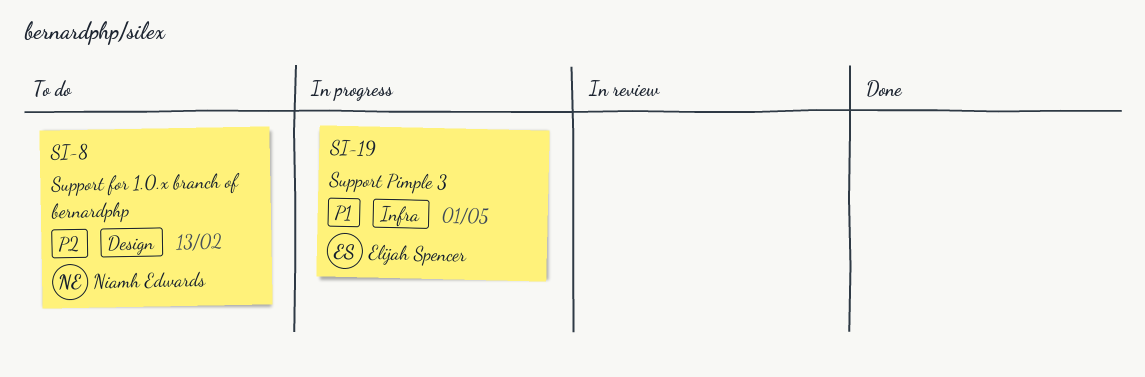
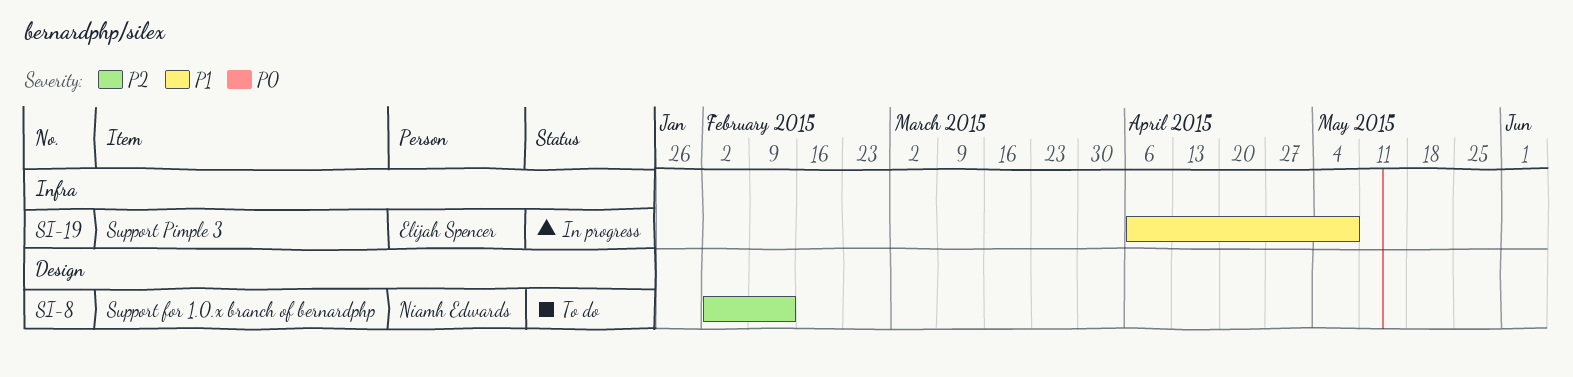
SI-19, due: May 1 -> May 8

